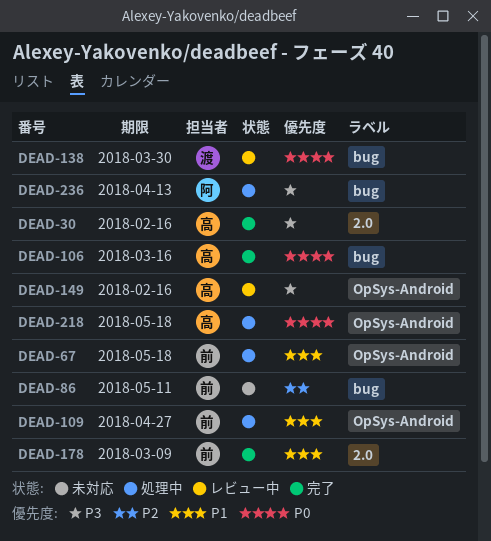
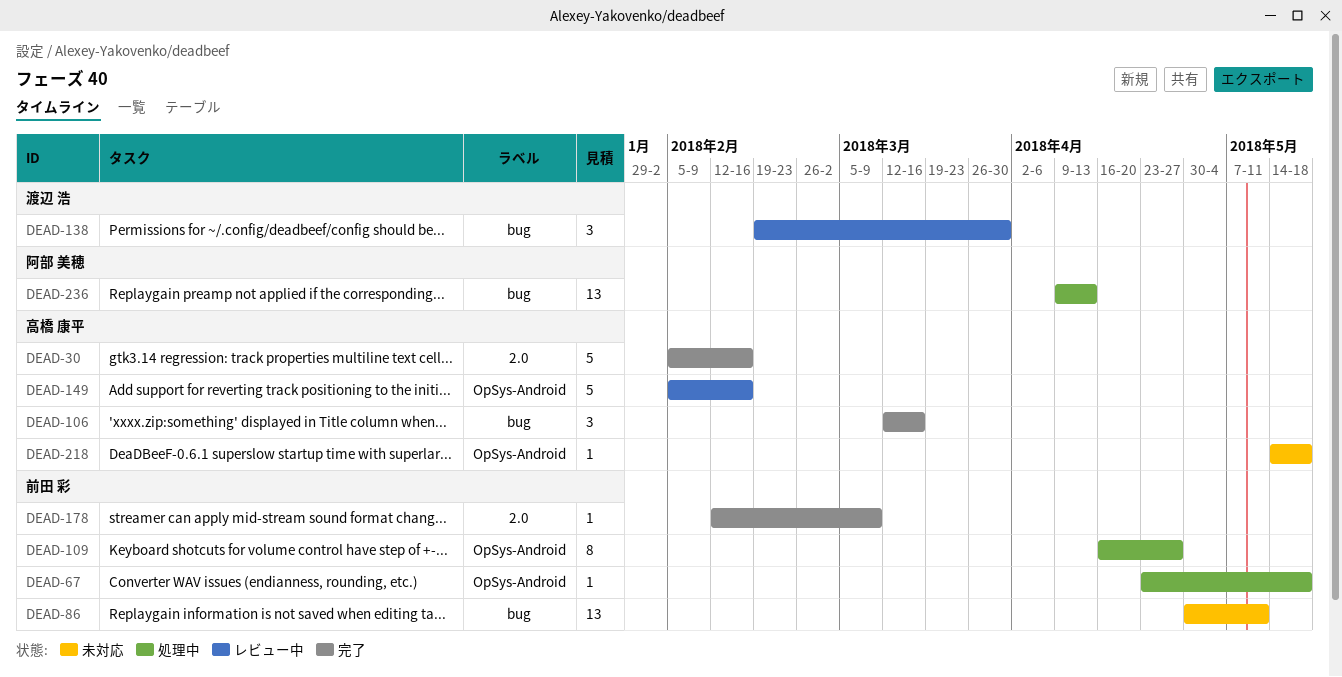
DEAD-218, status: 処理中 -> 未対応

